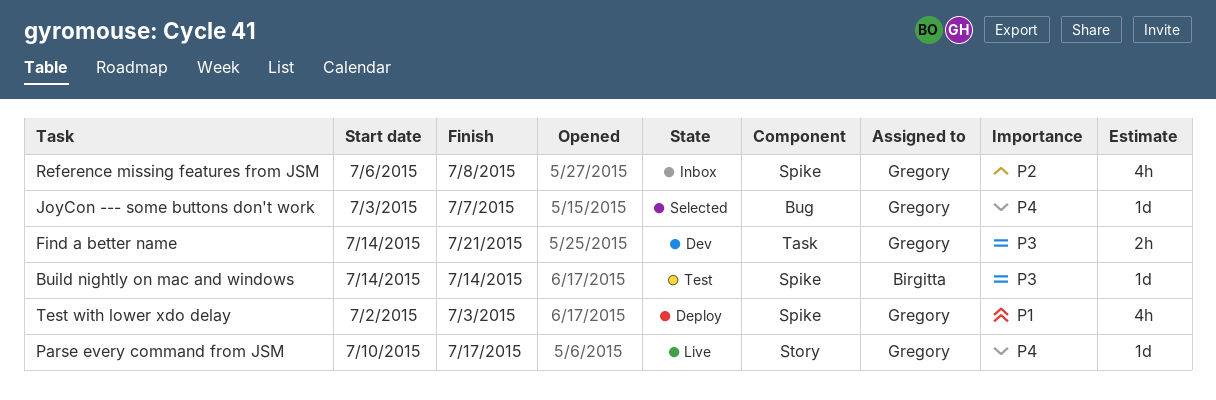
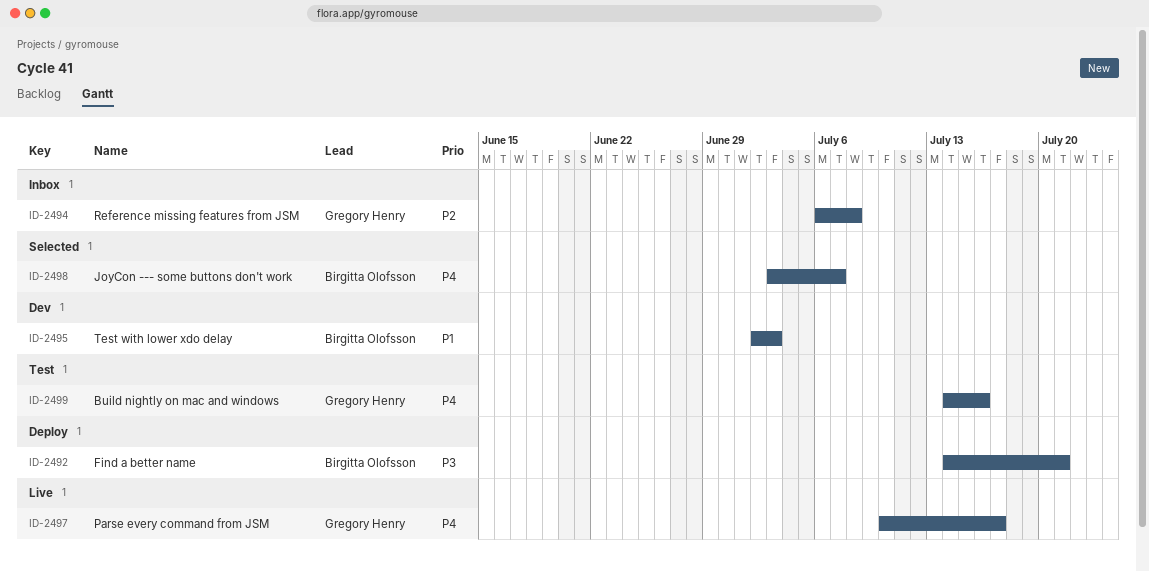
Build nightly on mac and windows, owner: Birgitta Olofsson -> Gregory Henry
Build nightly on mac and windows, priority: P3 -> P4
Build nightly on mac and windows, due: Jul 14 -> Jul 16
Find a better name, status: Dev -> Deploy
Find a better name, owner: Gregory Henry -> Birgitta Olofsson
JoyCon --- some buttons don't work, owner: Gregory Henry -> Birgitta Olofsson
Test with lower xdo delay, status: Deploy -> Dev
Test with lower xdo delay, owner: Gregory Henry -> Birgitta Olofsson

